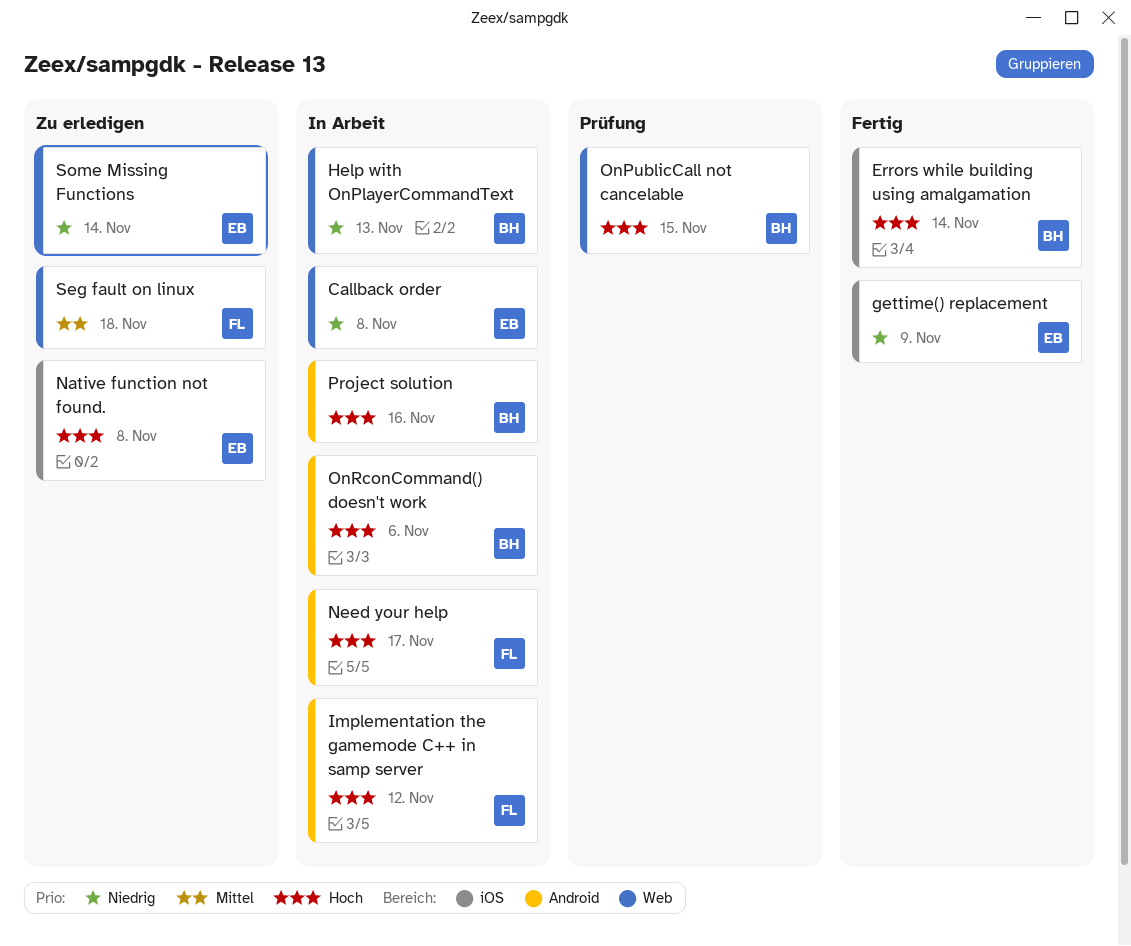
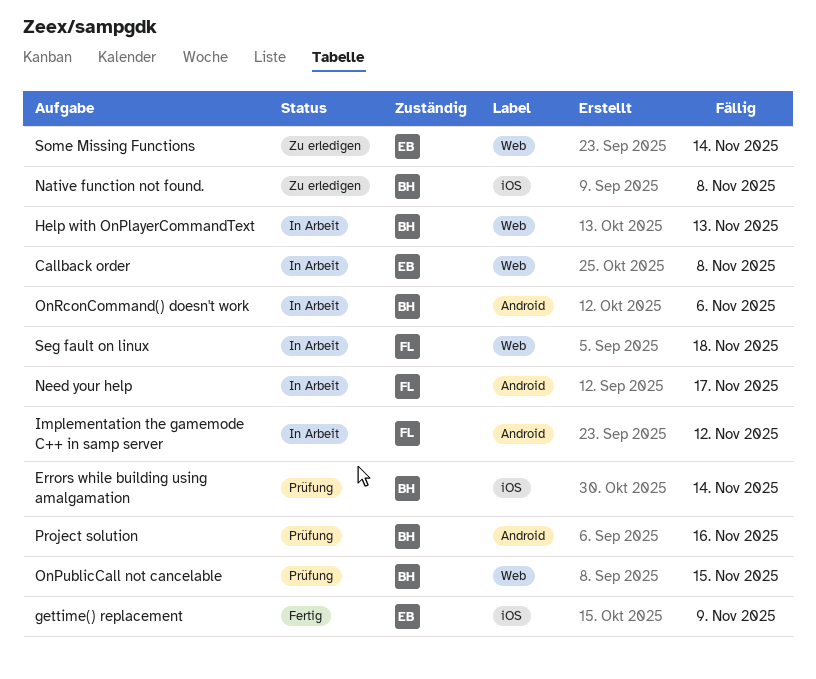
Errors while building using amalgamation, status: Fertig -> Prüfung
Native function not found., owner: EB -> BH
Project solution, status: In Arbeit -> Prüfung
Seg fault on linux, status: Zu erledigen -> In Arbeit

